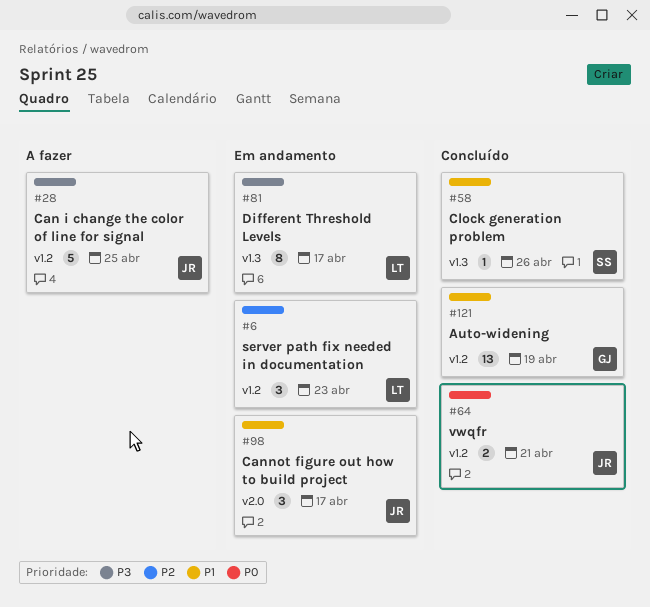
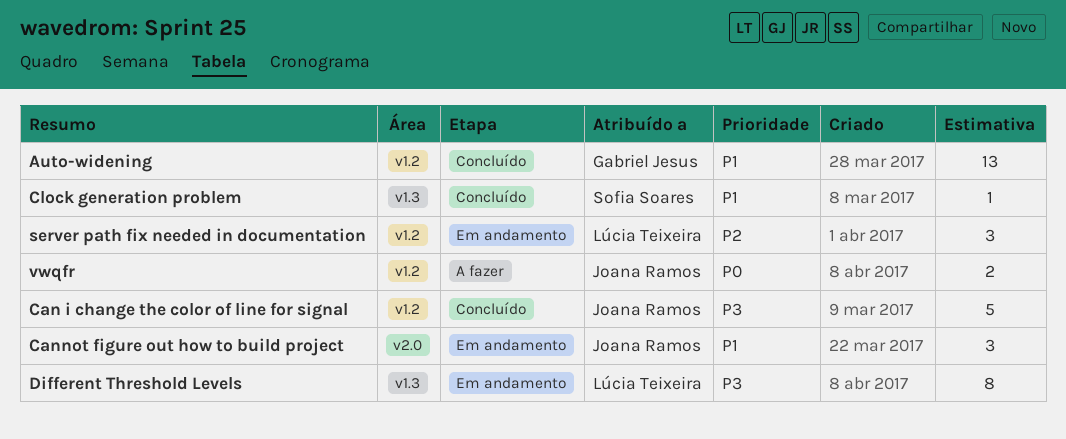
Can i change the color of line for signal, status: A fazer -> Concluído
vwqfr, status: Concluído -> A fazer

